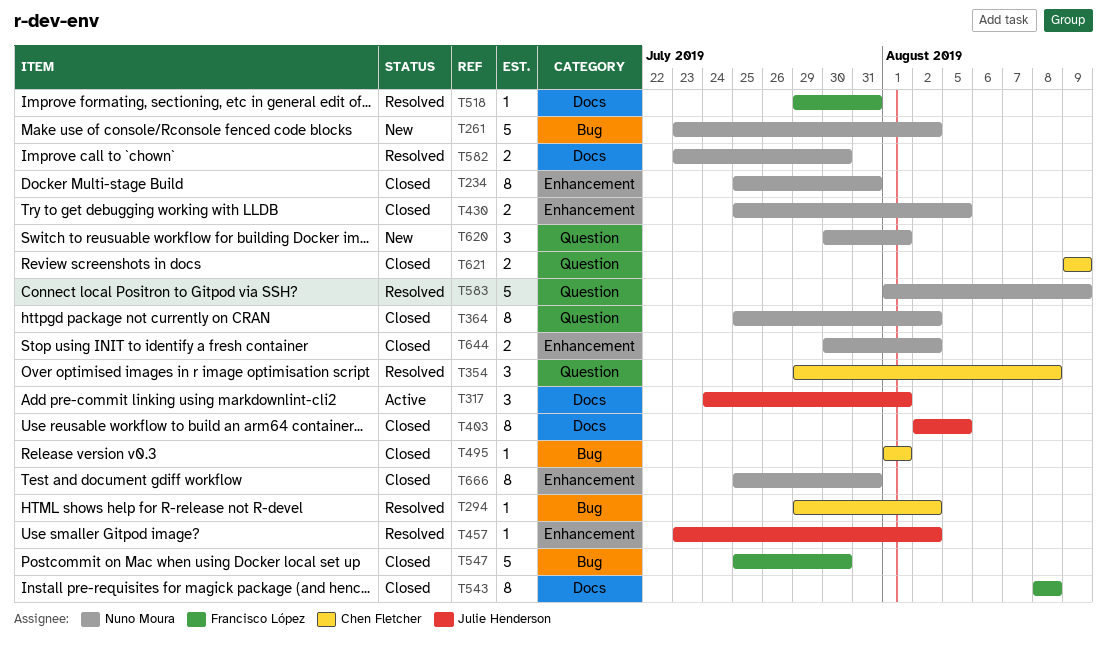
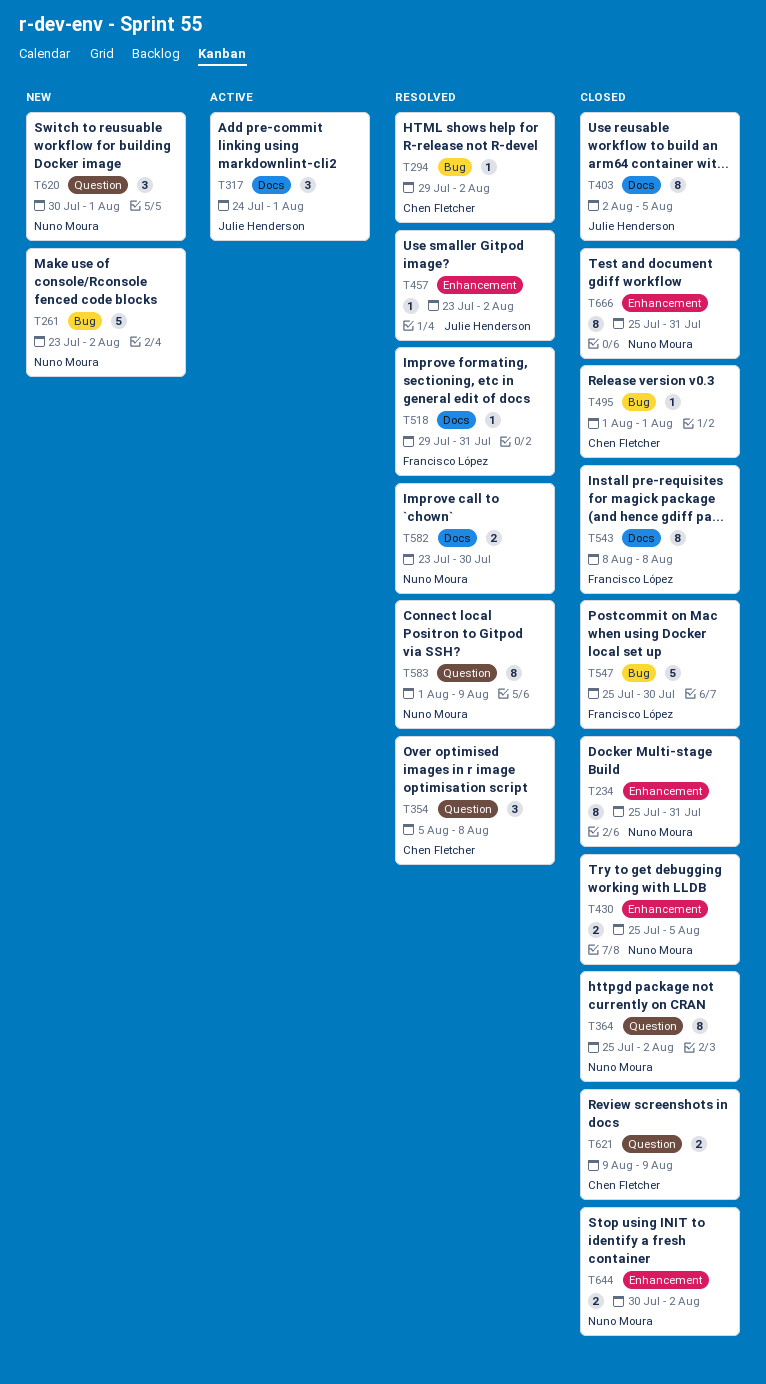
T354, start: Jul 29 -> Aug 5
T583, estimate: 5 -> 8

